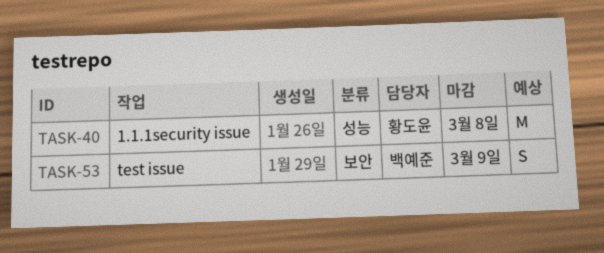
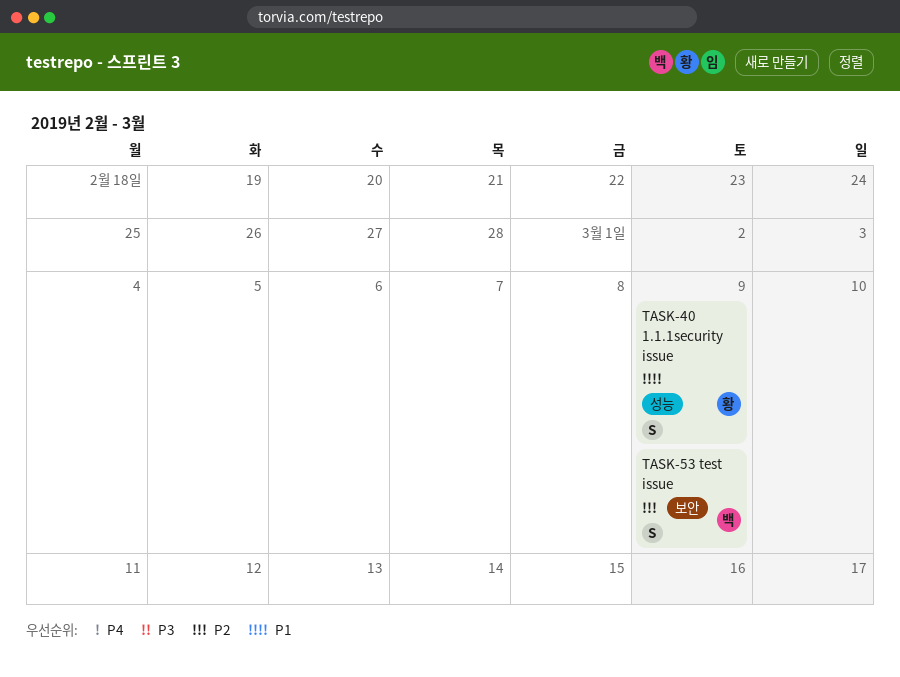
TASK-40, estimate: M -> S
TASK-40, due: Mar 8 -> Mar 9

